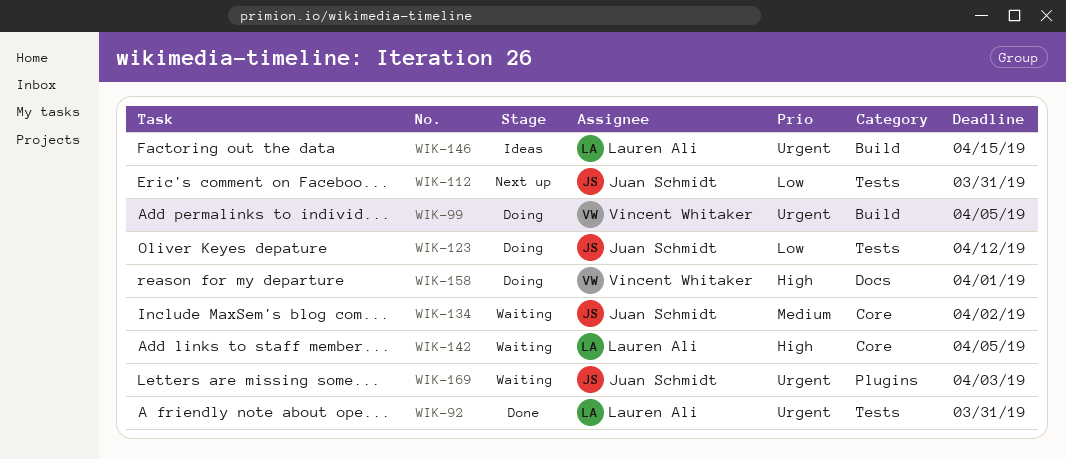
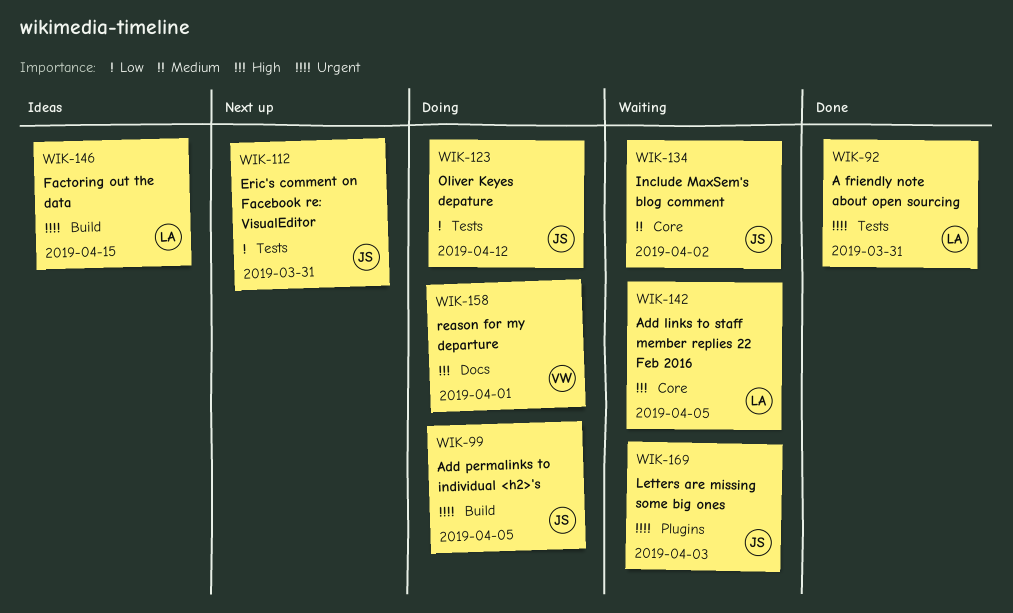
WIK-99, owner: Vincent Whitaker -> Juan Schmidt

